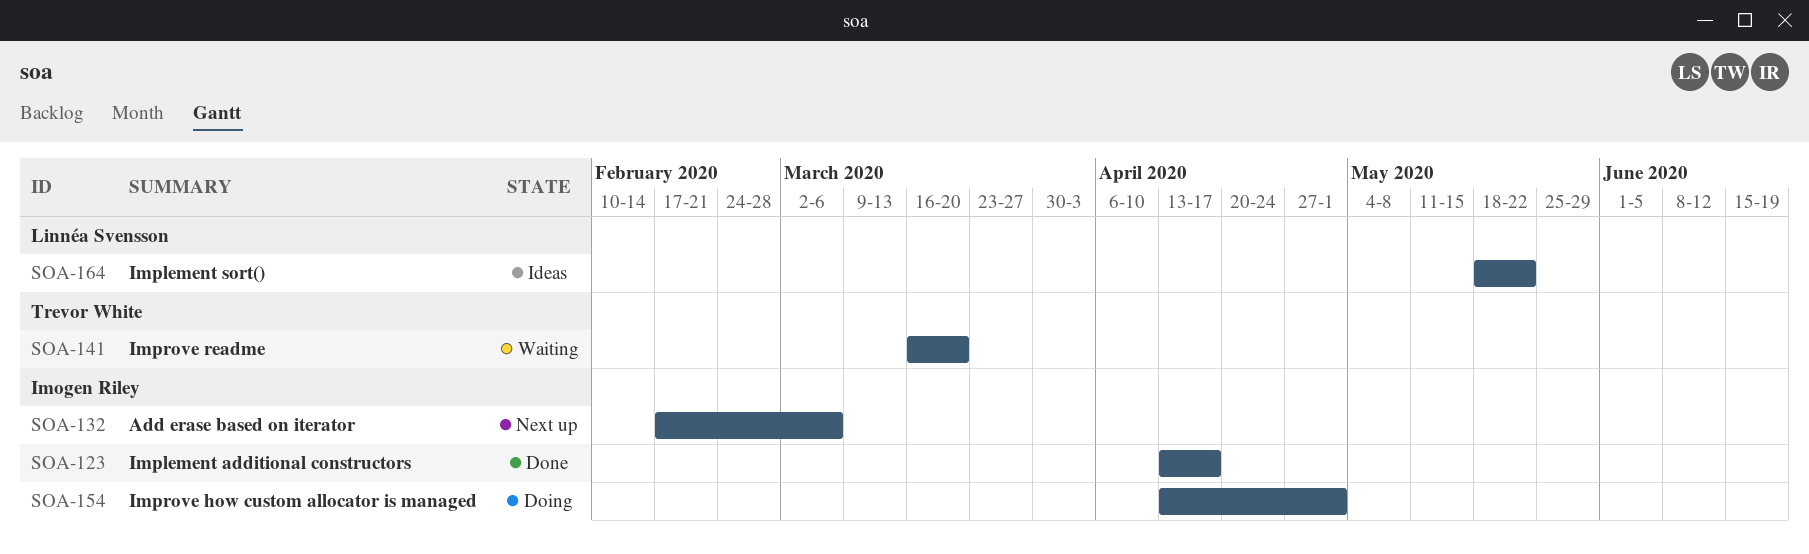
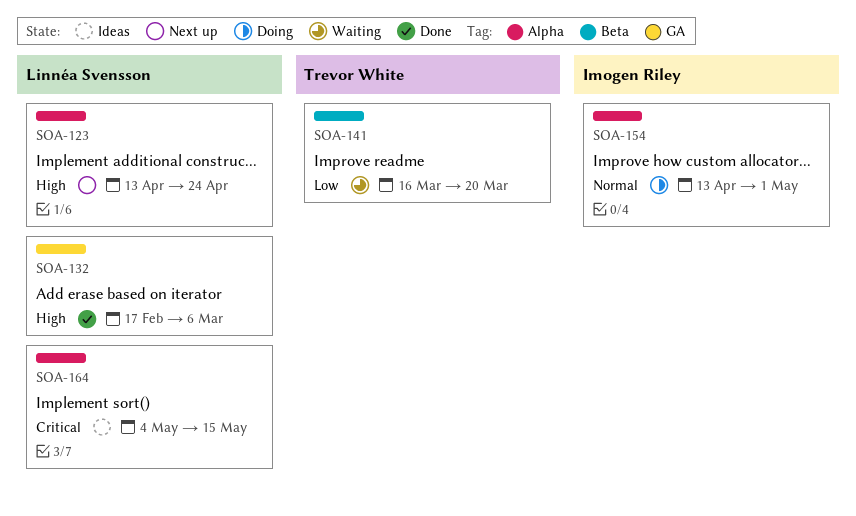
SOA-123, status: Done -> Next up
SOA-123, owner: Imogen Riley -> Linnéa Svensson
SOA-123, due: Apr 17 -> Apr 24
SOA-132, status: Next up -> Done
SOA-132, owner: Imogen Riley -> Linnéa Svensson
SOA-164, start: May 18 -> May 4
SOA-164, due: May 22 -> May 15

